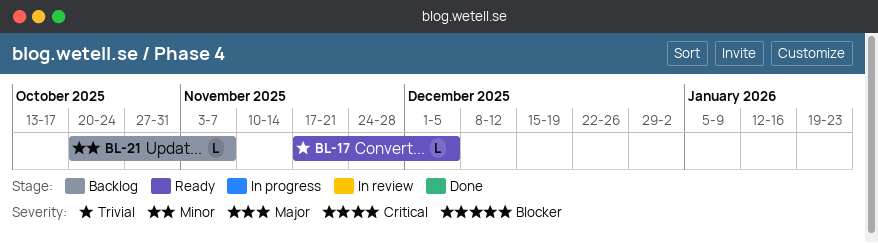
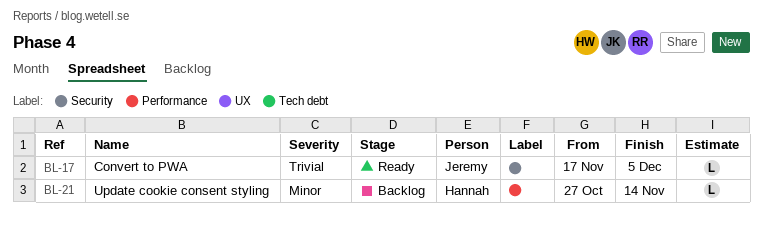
BL-21, start: Oct 20 -> Oct 27
BL-21, due: Nov 7 -> Nov 14

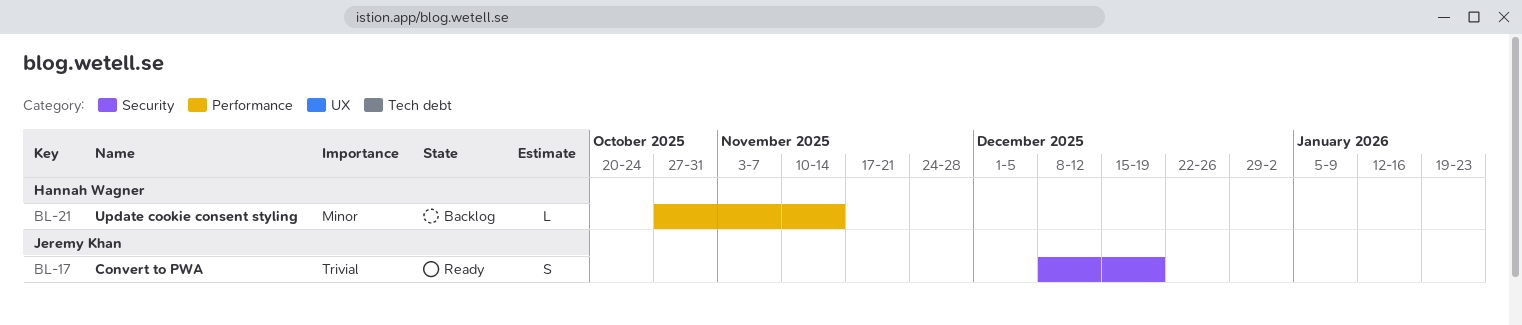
BL-17, estimate: L -> S
BL-17, start: Nov 17 -> Dec 8
BL-17, due: Dec 5 -> Dec 19

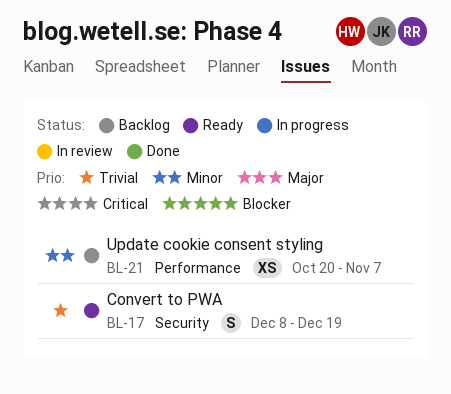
BL-21, estimate: L -> XS
BL-21, start: Oct 27 -> Oct 20
BL-21, due: Nov 14 -> Nov 7

